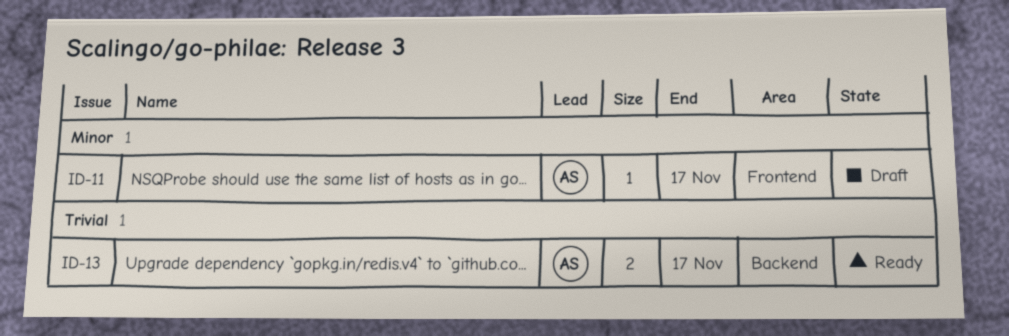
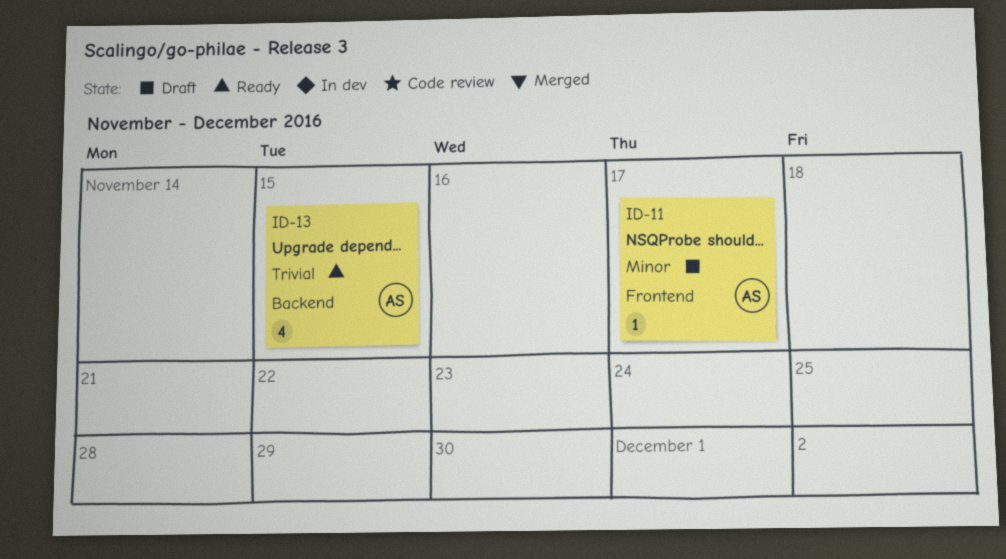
ID-13, estimate: 2 -> 4
ID-13, due: Nov 17 -> Nov 15

